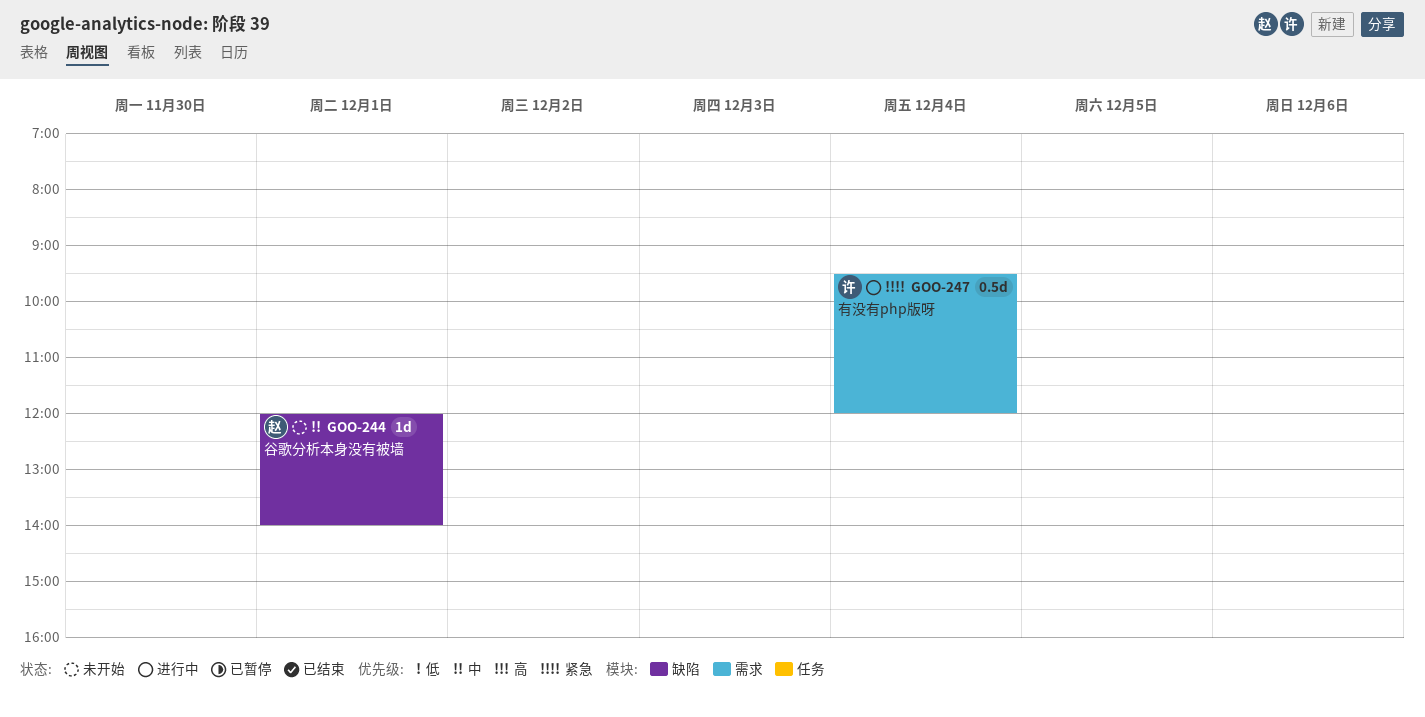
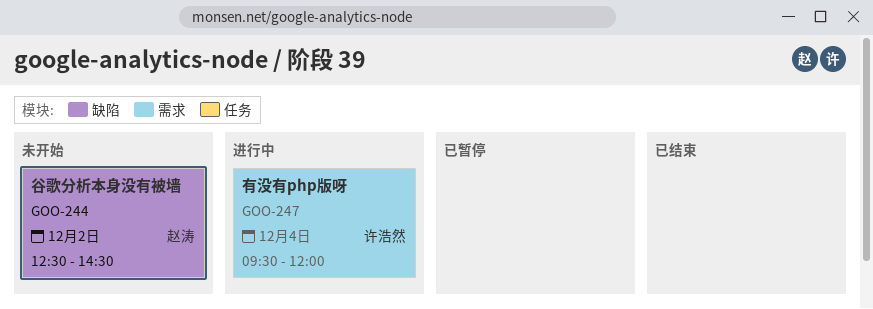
GOO-244, day: Dec 1 -> Dec 2
GOO-244, begins: 12:00 -> 12:30
GOO-244, ends: 14:00 -> 14:30

